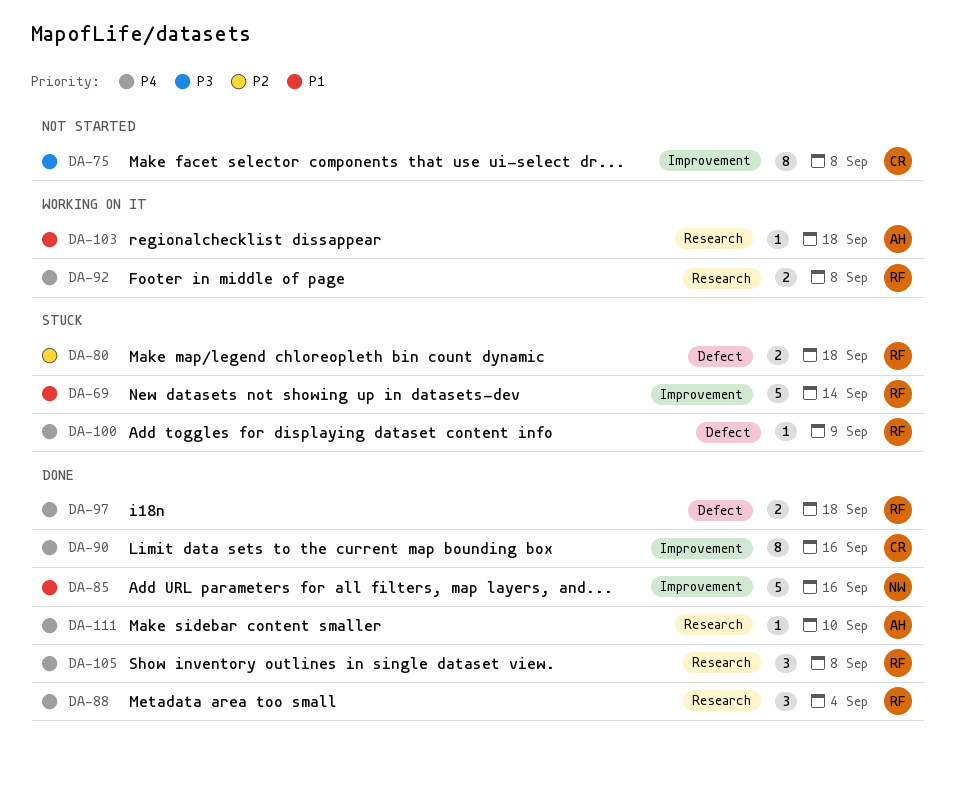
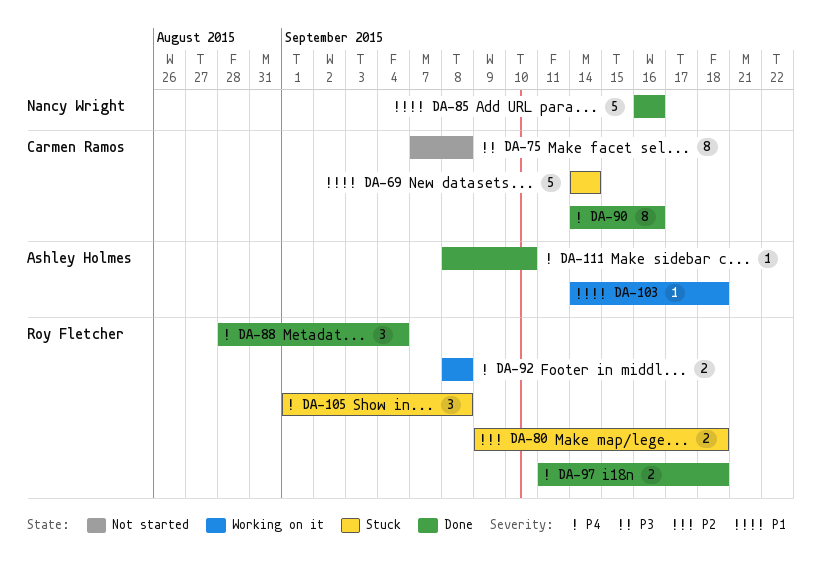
DA-69, owner: Roy Fletcher -> Carmen Ramos
DA-100: present -> none
DA-105, status: Done -> Stuck

